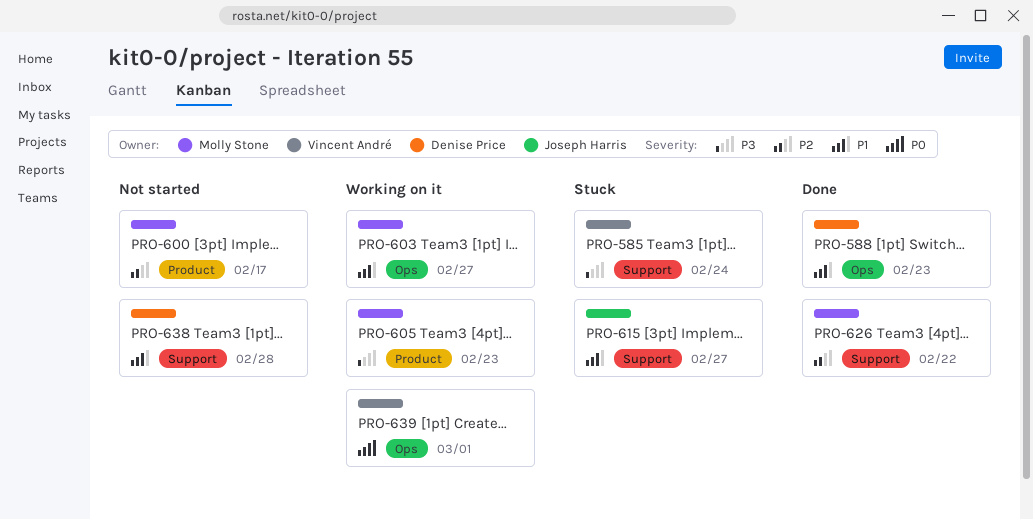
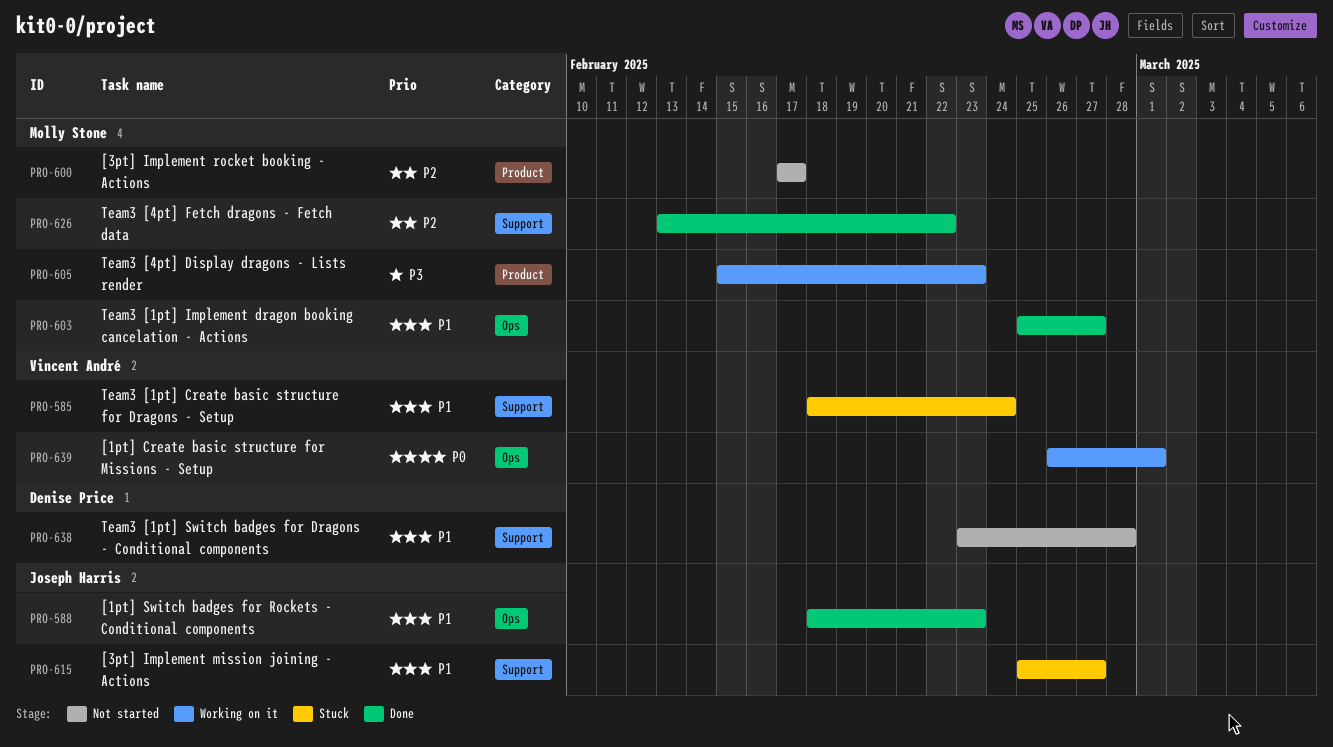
PRO-585, priority: P3 -> P1
PRO-588, owner: Denise Price -> Joseph Harris
PRO-603, status: Working on it -> Done

